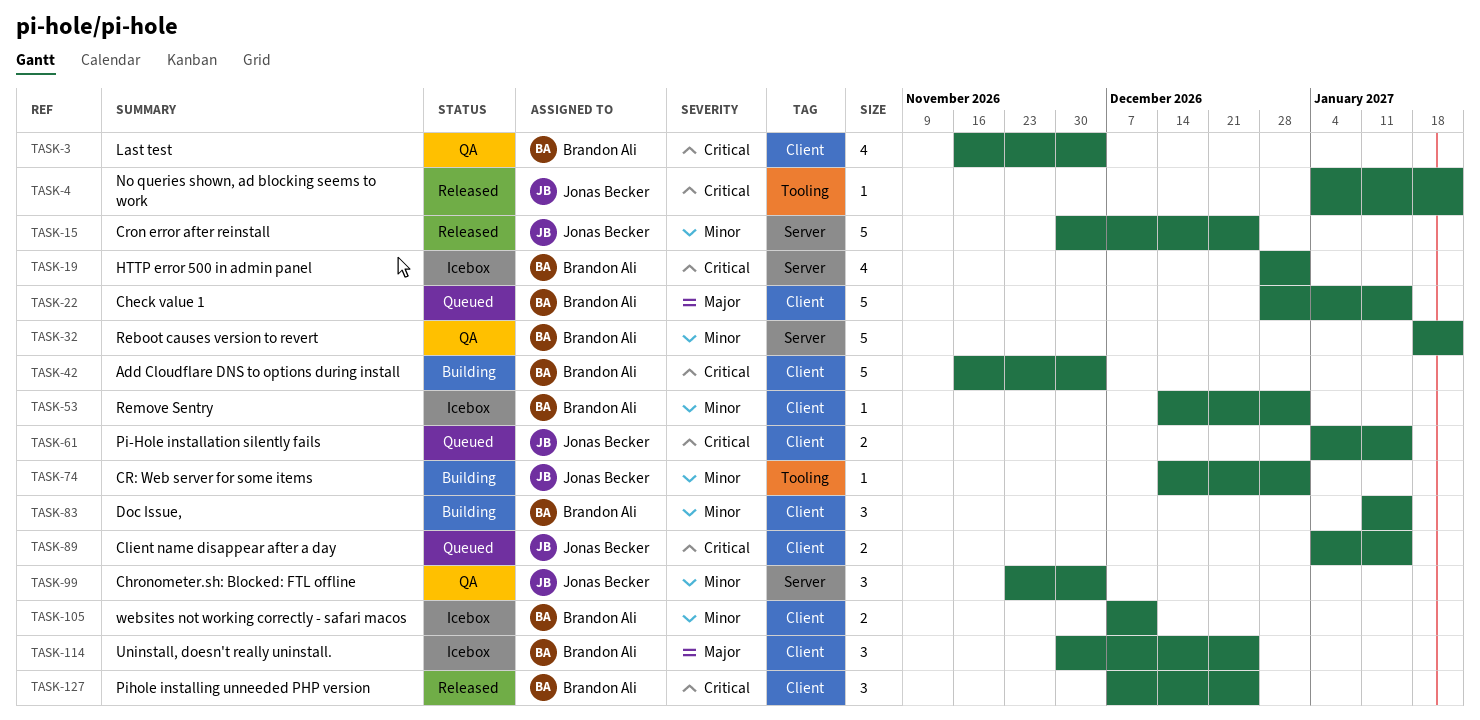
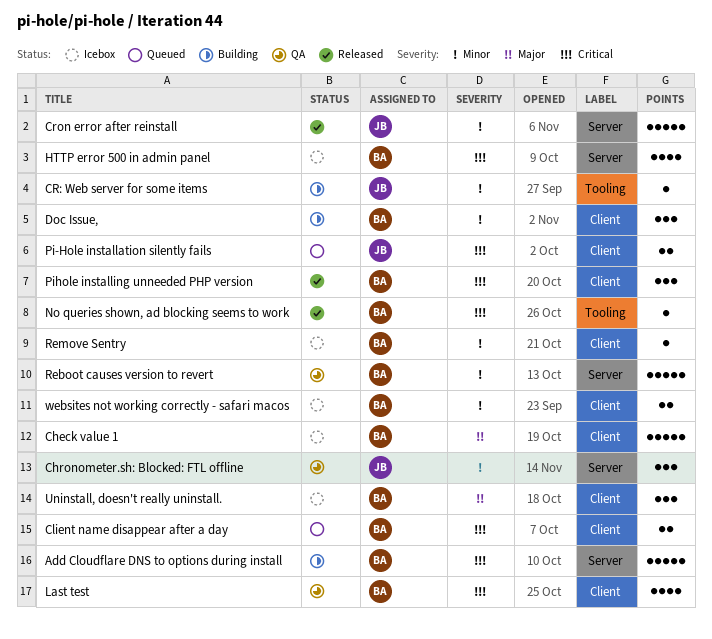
Add Cloudflare DNS to options during install, label: Client -> Server
Check value 1, status: Queued -> Icebox
Client name disappear after a day, owner: Jonas Becker -> Brandon Ali
No queries shown, ad blocking seems to work, owner: Jonas Becker -> Brandon Ali

